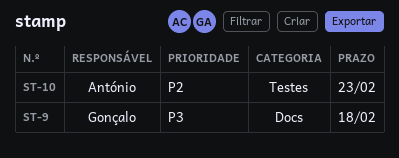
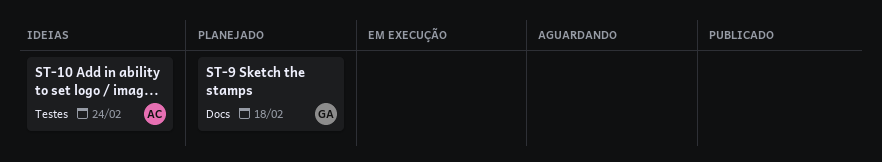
ST-10, due: Feb 23 -> Feb 24

